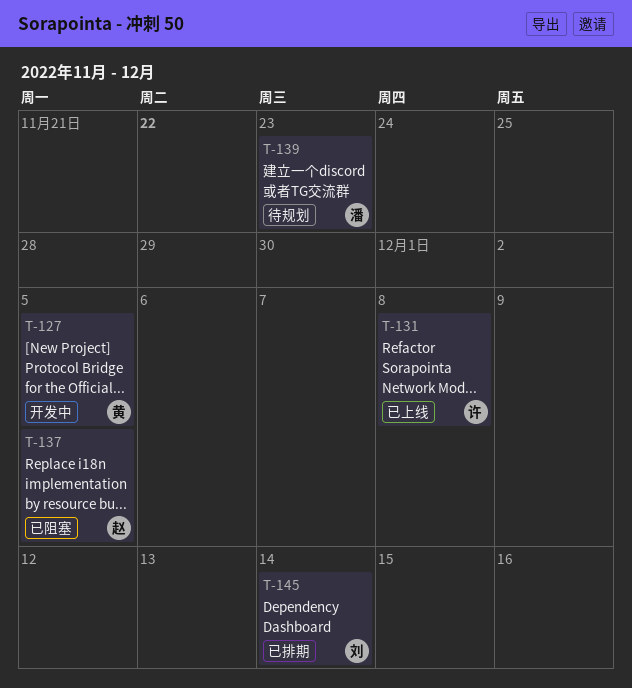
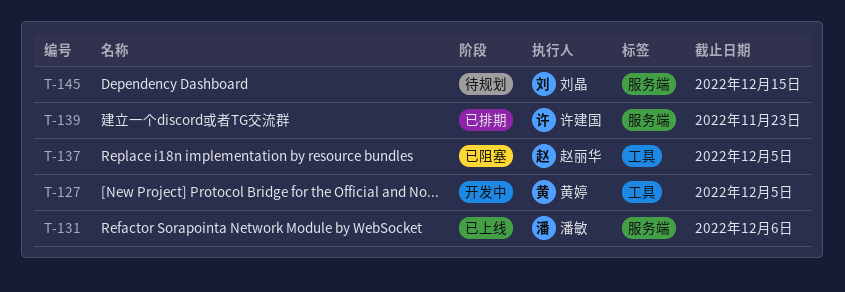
T-131, owner: 许建国 -> 潘敏
T-131, due: Dec 8 -> Dec 6
T-139, status: 待规划 -> 已排期
T-139, owner: 潘敏 -> 许建国
T-145, status: 已排期 -> 待规划
T-145, due: Dec 14 -> Dec 15

